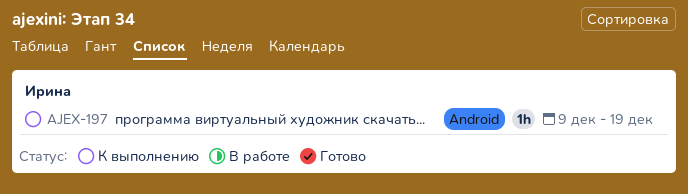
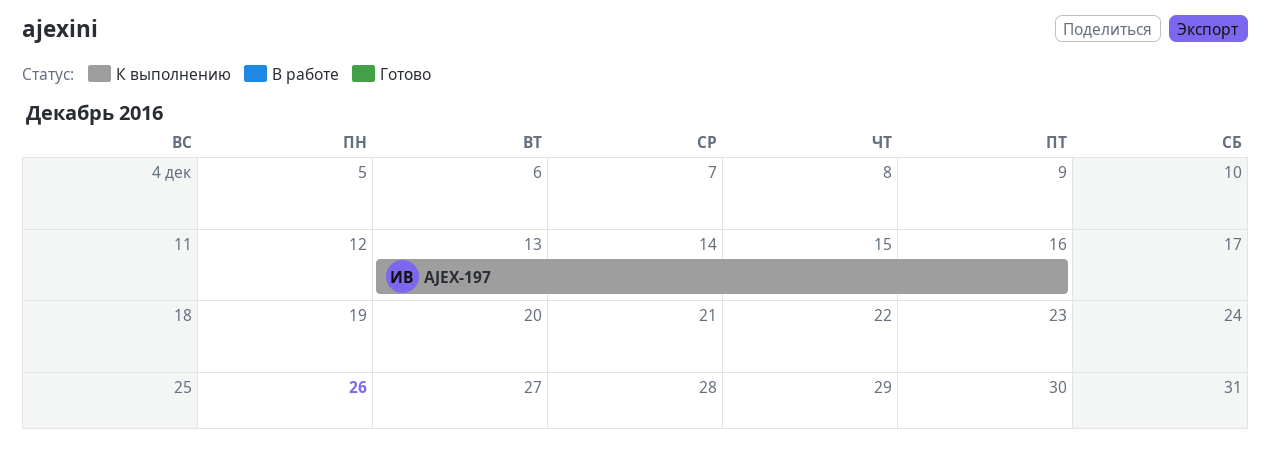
AJEX-197, start: Dec 9 -> Dec 13
AJEX-197, due: Dec 19 -> Dec 16

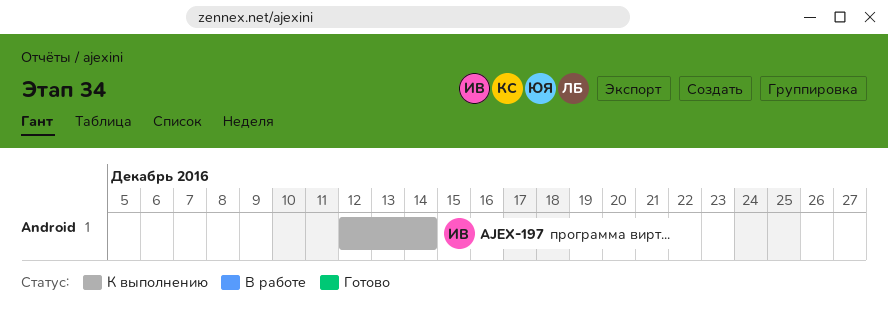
AJEX-197, start: Dec 13 -> Dec 12
AJEX-197, due: Dec 16 -> Dec 14

